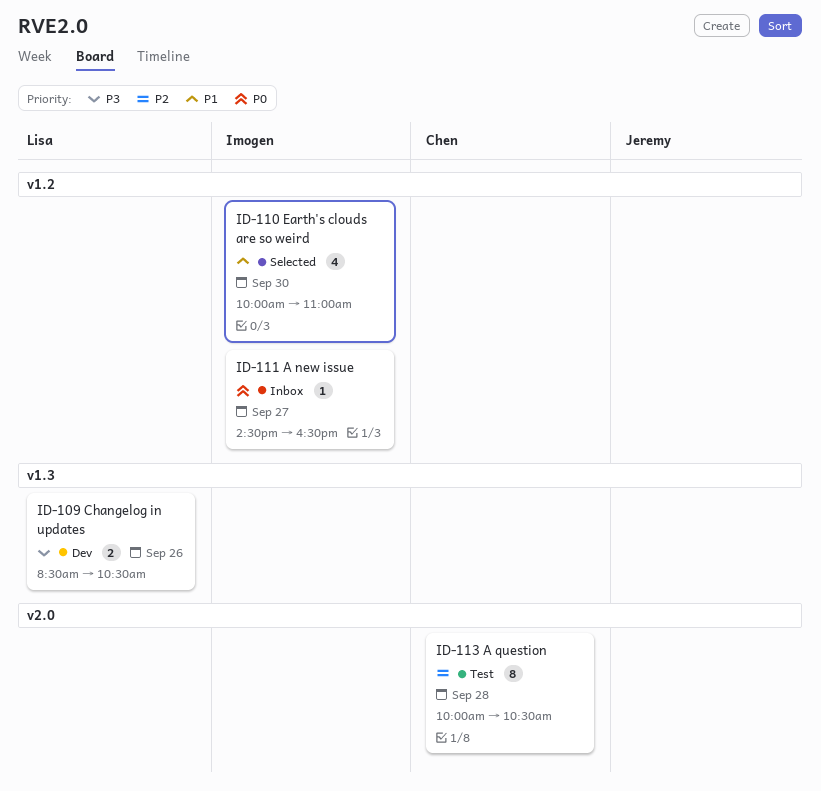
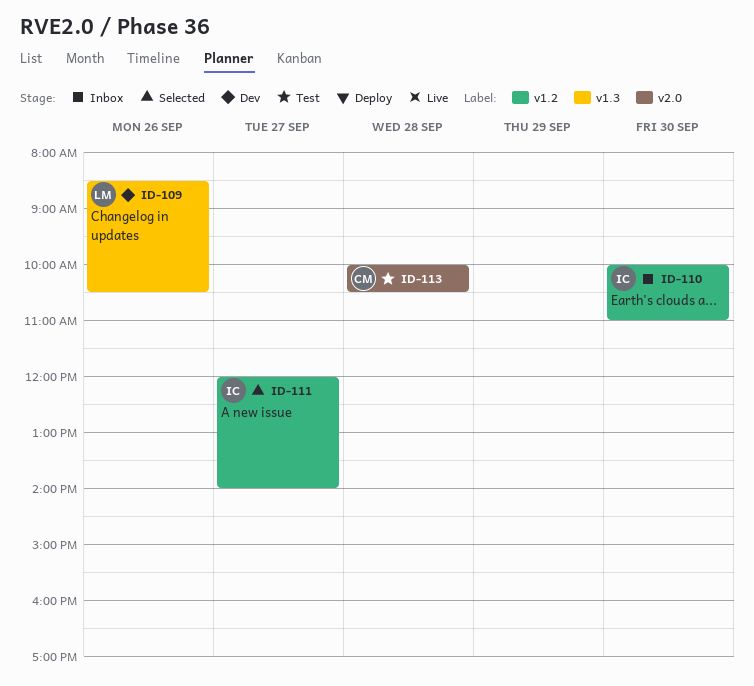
ID-110, status: Selected -> Inbox
ID-111, status: Inbox -> Selected
ID-111, begins: 14:30 -> 12:00
ID-111, ends: 16:30 -> 14:00

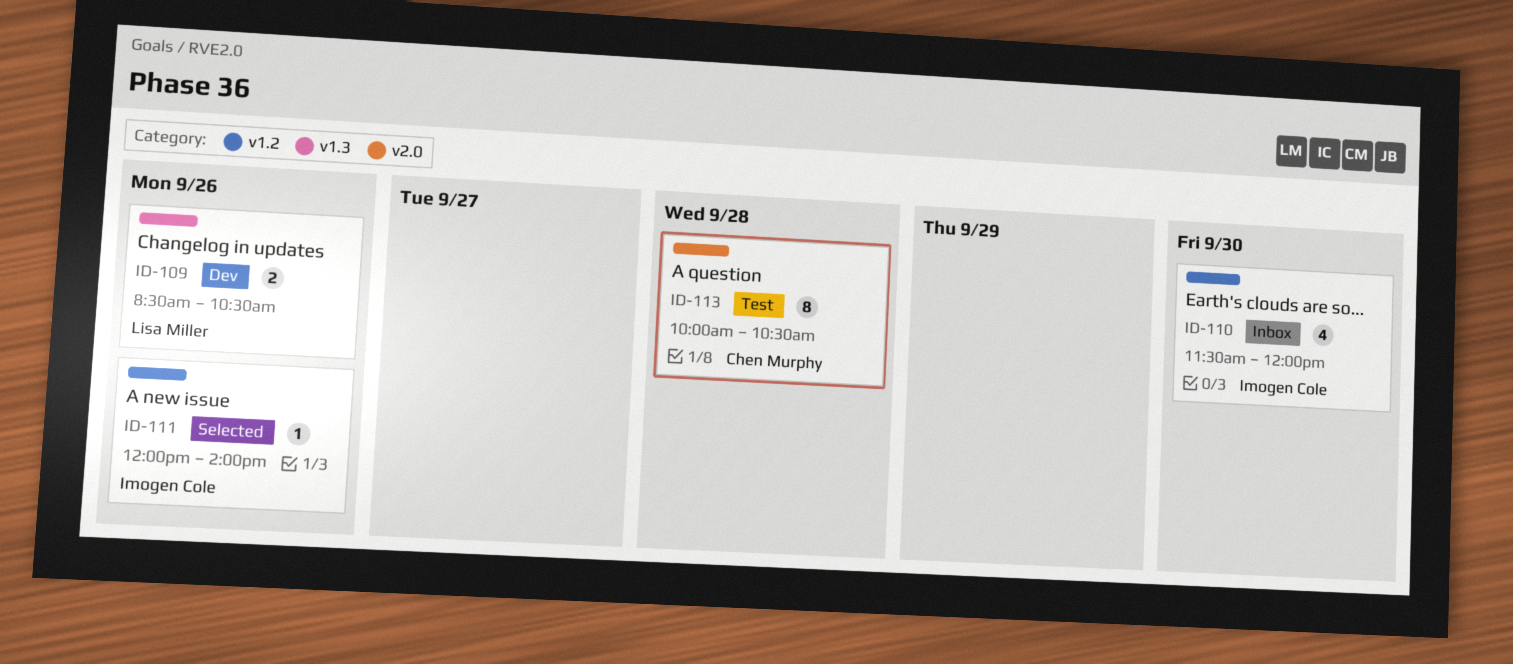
ID-110, begins: 10:00 -> 11:30
ID-110, ends: 11:00 -> 12:00
ID-111, day: Sep 27 -> Sep 26

